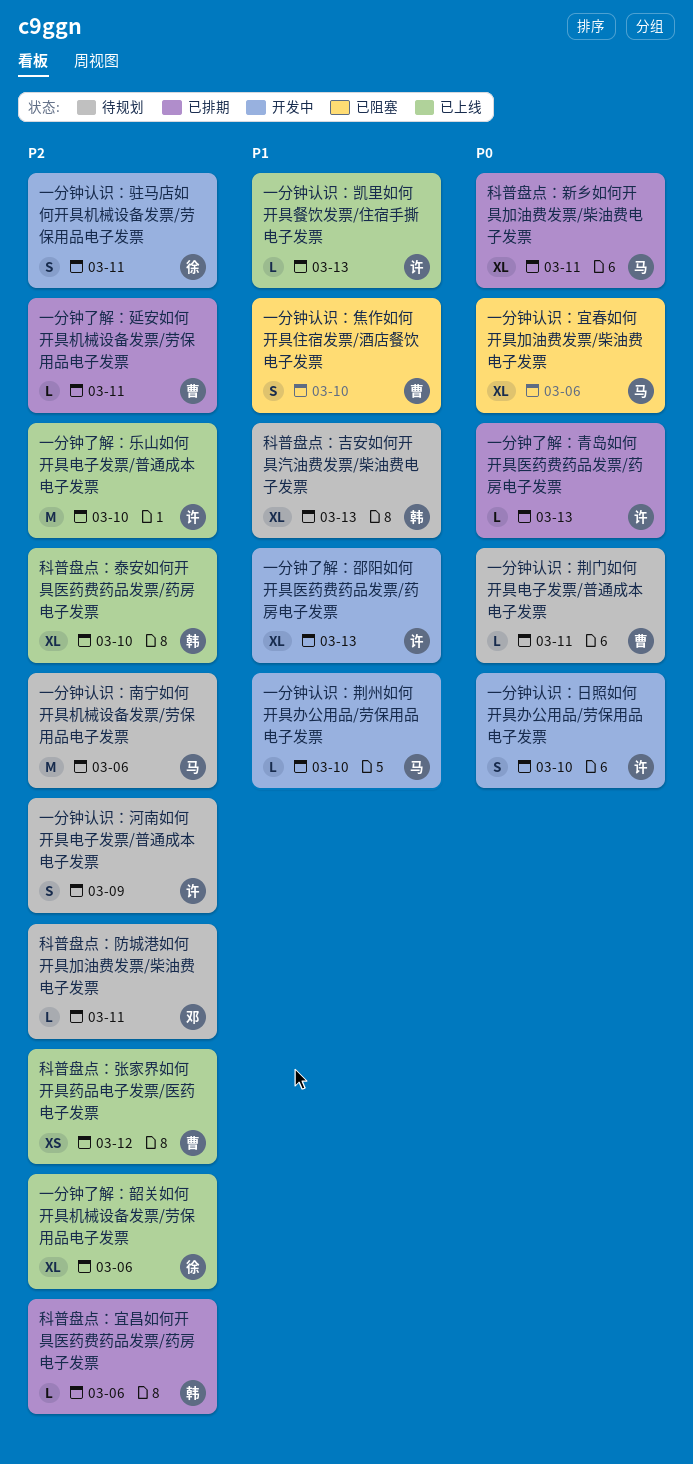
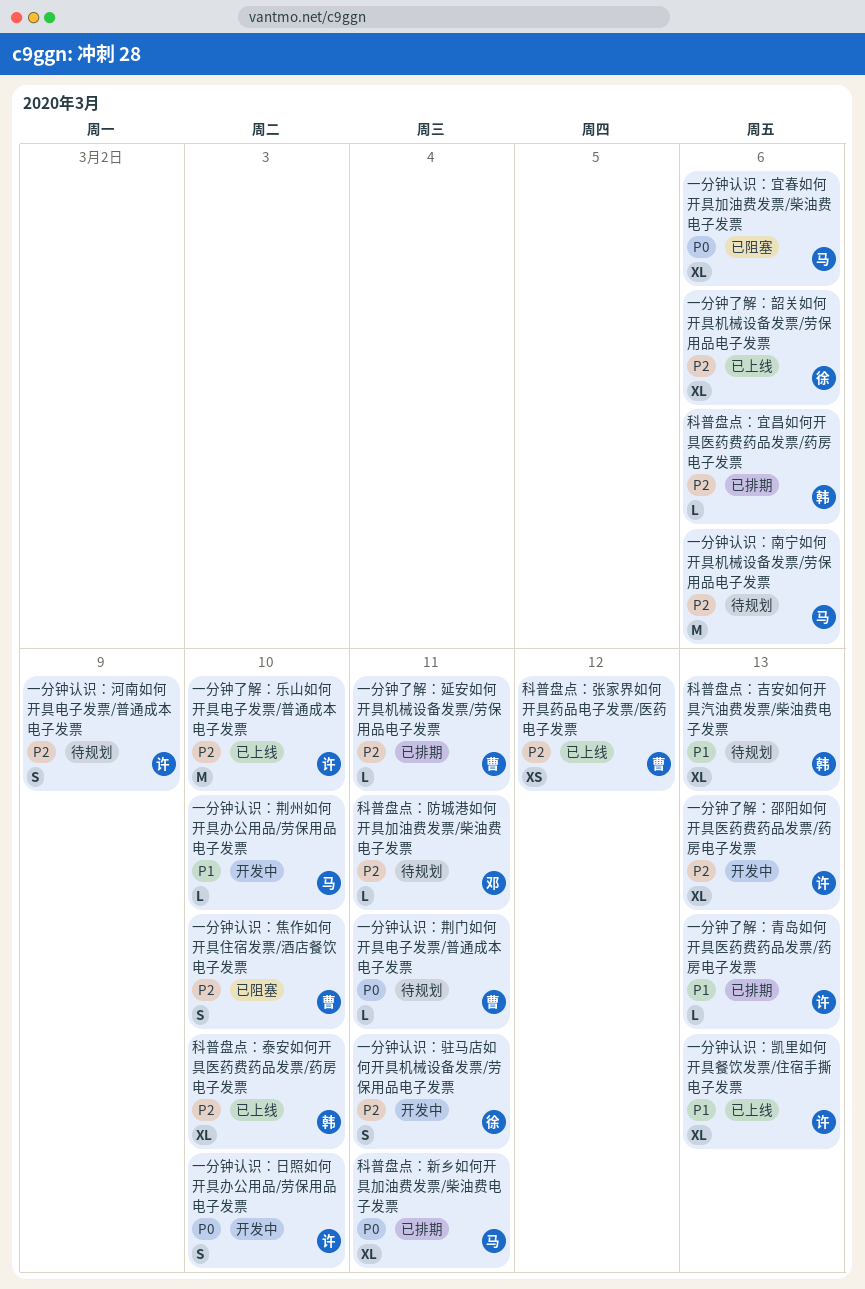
一分钟了解：邵阳如何开具医药费药品发票/药房电子发票, priority: P1 -> P2
一分钟了解：青岛如何开具医药费药品发票/药房电子发票, priority: P0 -> P1
一分钟认识：凯里如何开具餐饮发票/住宿手撕电子发票, estimate: L -> XL
一分钟认识：焦作如何开具住宿发票/酒店餐饮电子发票, priority: P1 -> P2

